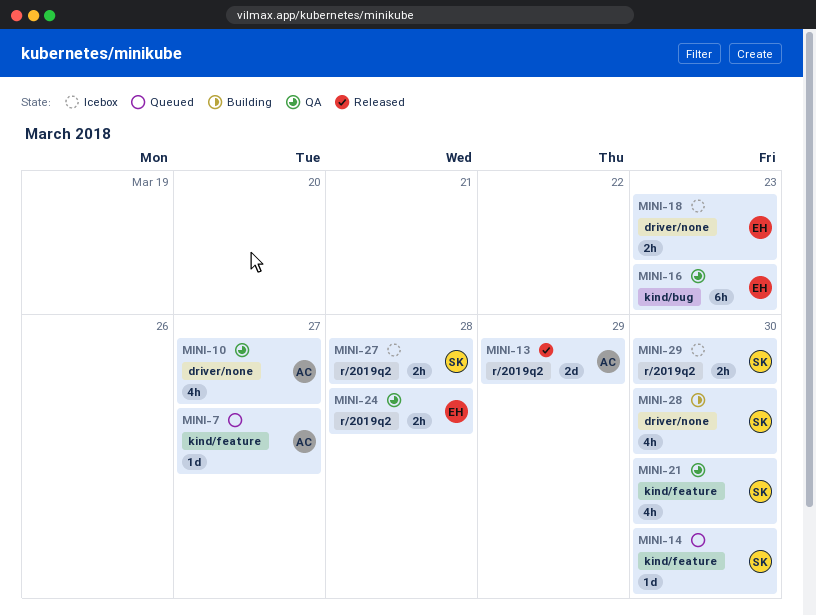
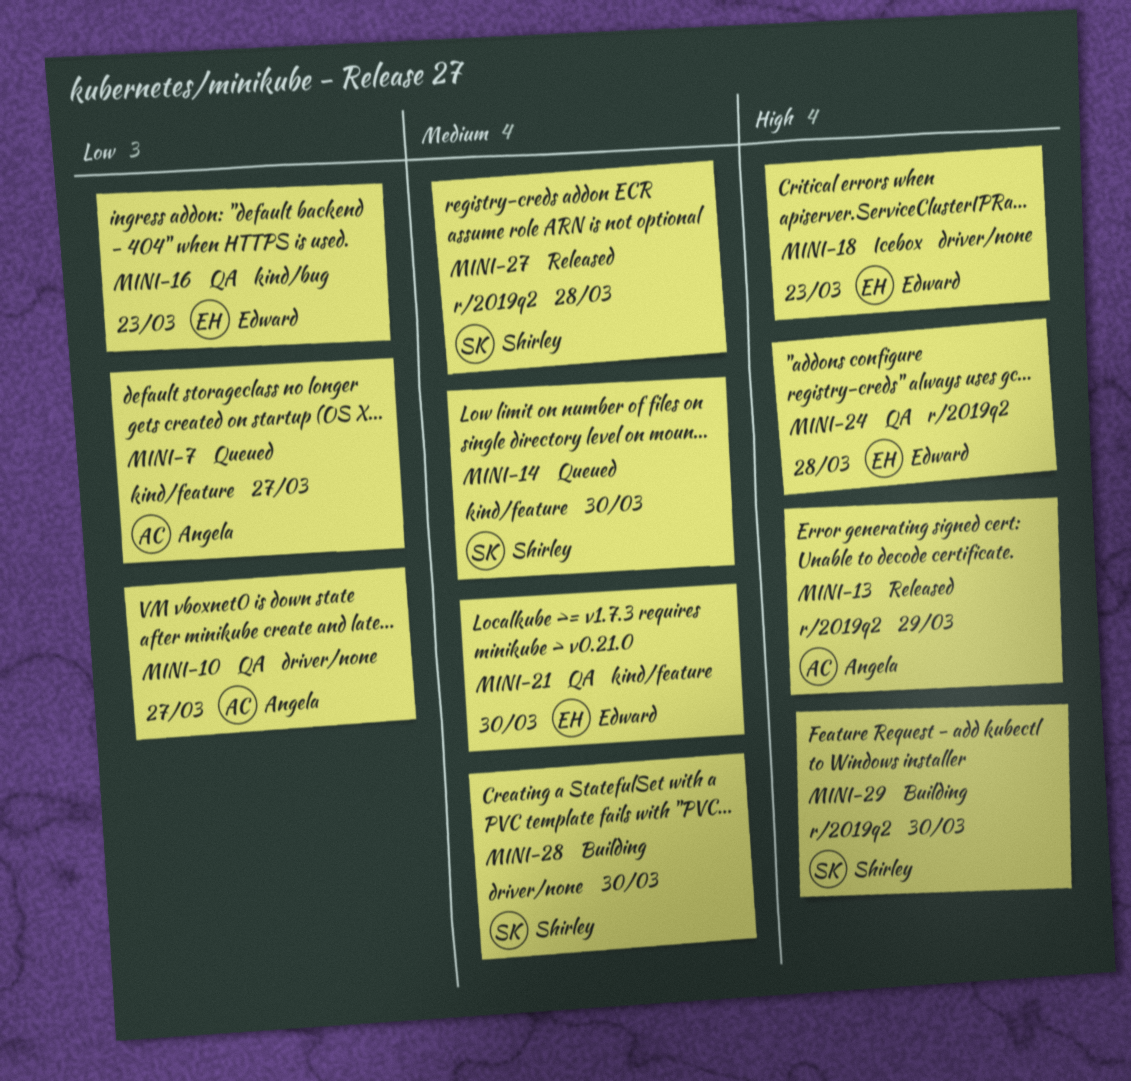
MINI-21, owner: Shirley -> Edward
MINI-27, status: Icebox -> Released
MINI-29, status: Icebox -> Building

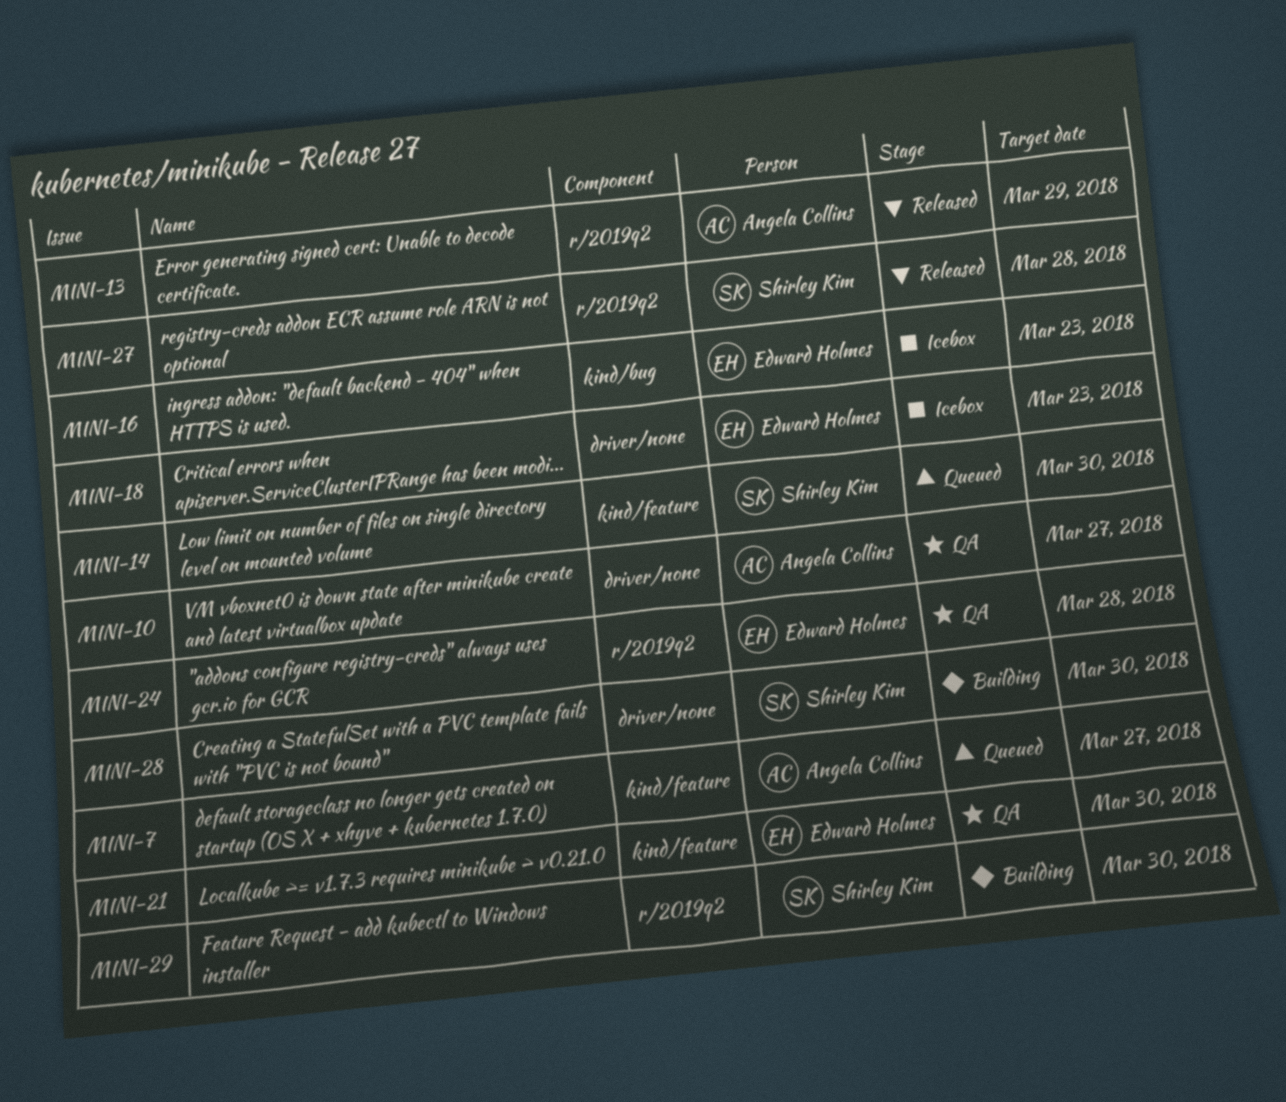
MINI-16, status: QA -> Icebox

